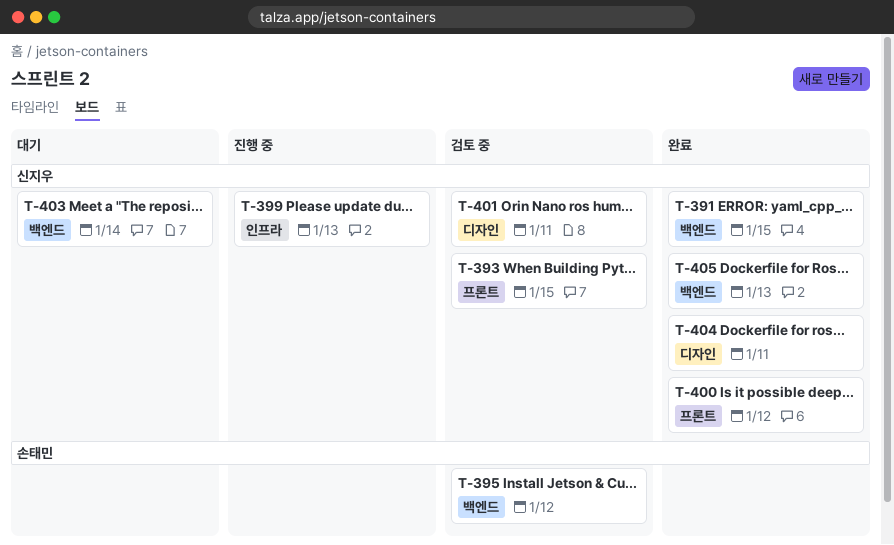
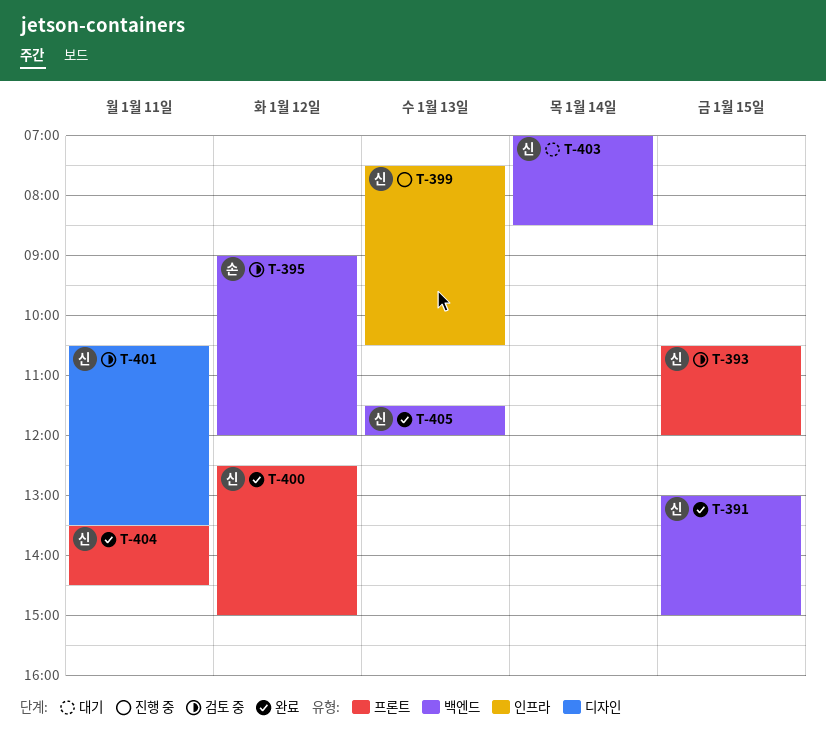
T-404, label: 디자인 -> 프론트

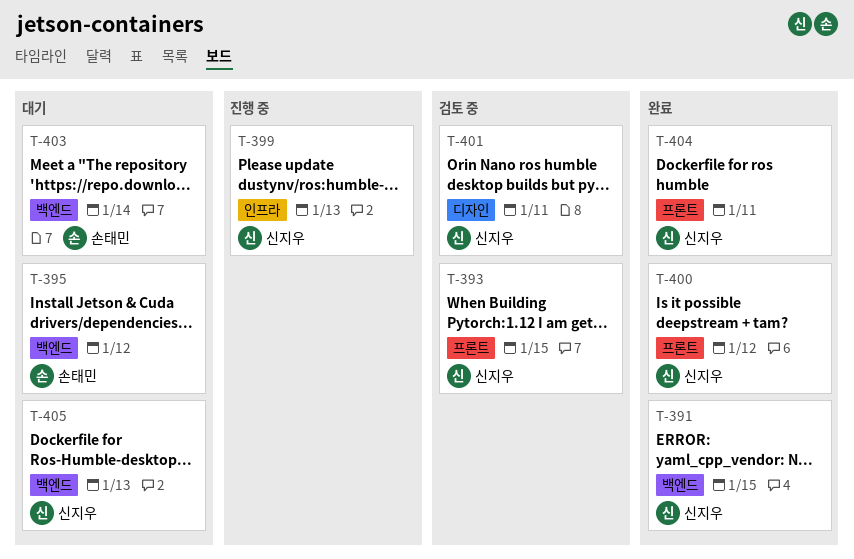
T-395, status: 검토 중 -> 대기
T-403, owner: 신지우 -> 손태민
T-405, status: 완료 -> 대기

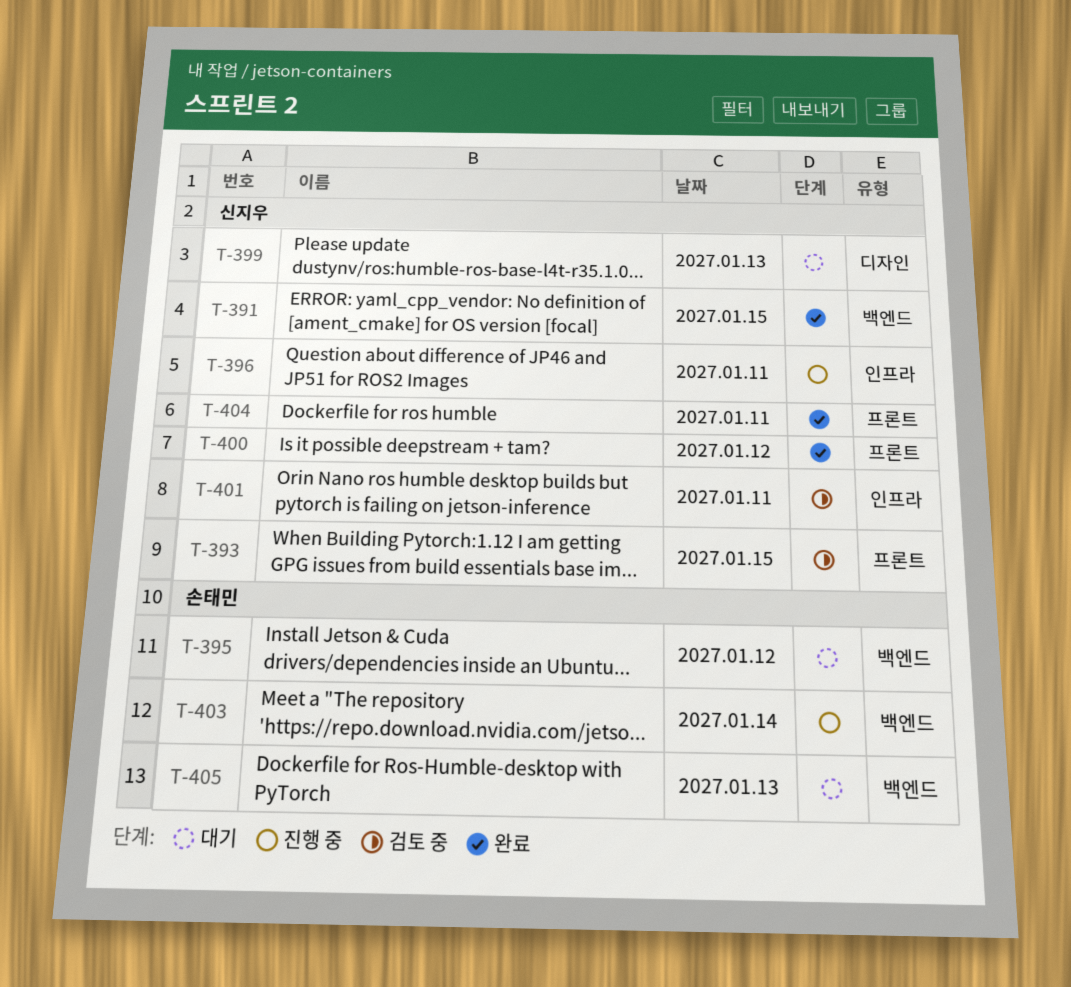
T-396: none -> present
T-399, status: 진행 중 -> 대기
T-399, label: 인프라 -> 디자인
T-401, label: 디자인 -> 인프라
T-403, status: 대기 -> 진행 중
T-405, owner: 신지우 -> 손태민

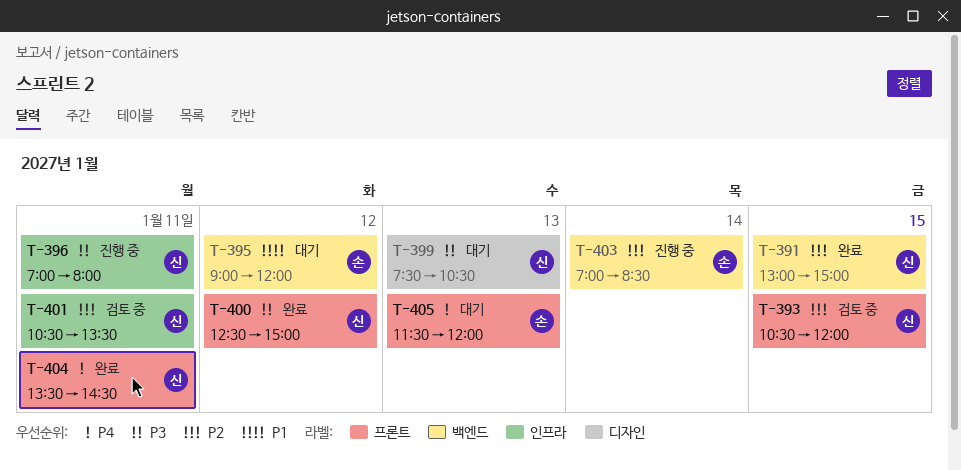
T-405, label: 백엔드 -> 프론트

